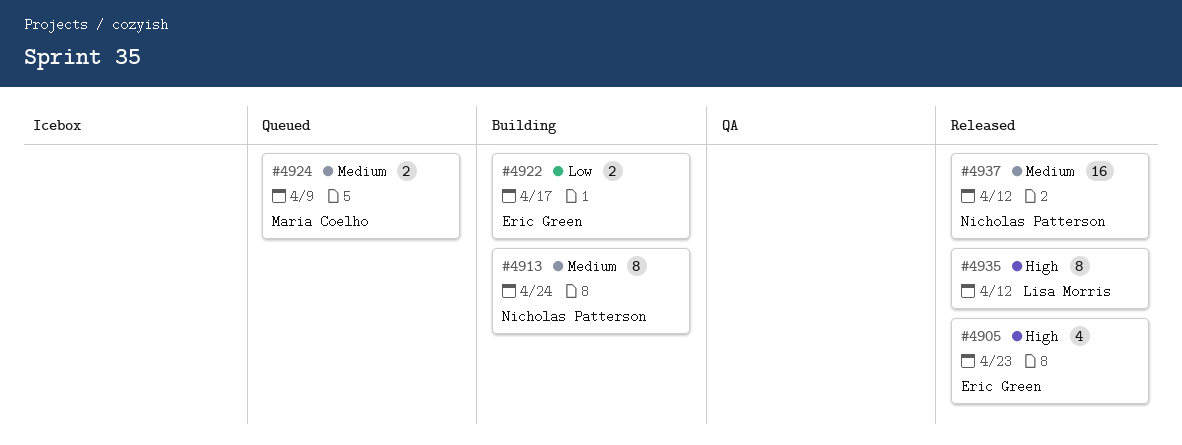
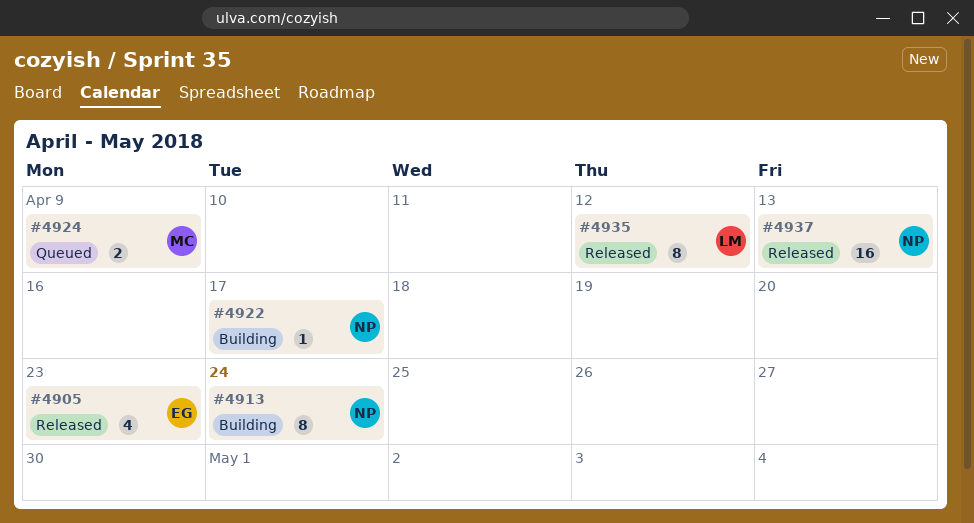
#4922, owner: Eric Green -> Nicholas Patterson
#4922, estimate: 2 -> 1
#4937, due: Apr 12 -> Apr 13

